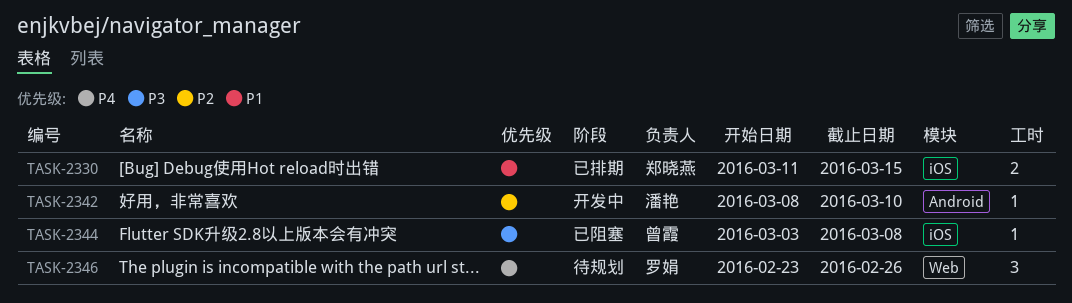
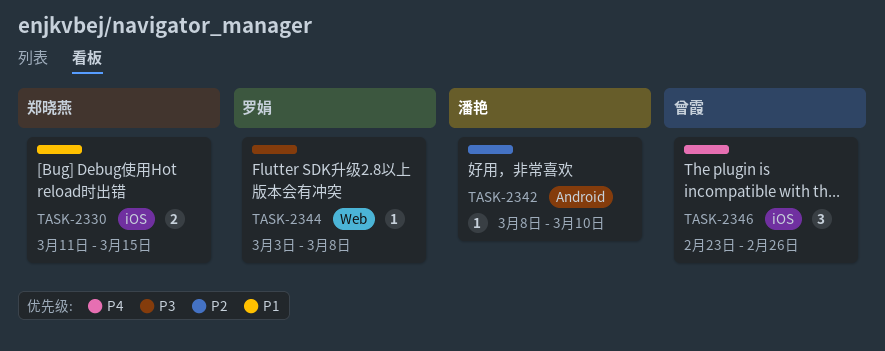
TASK-2344, owner: 曾霞 -> 罗娟
TASK-2344, label: iOS -> Web
TASK-2346, owner: 罗娟 -> 曾霞
TASK-2346, label: Web -> iOS

